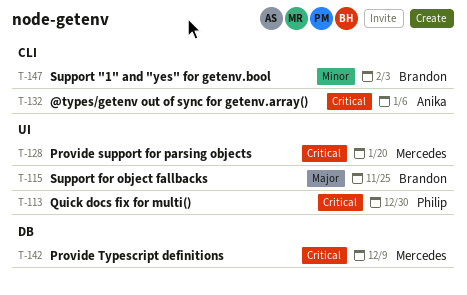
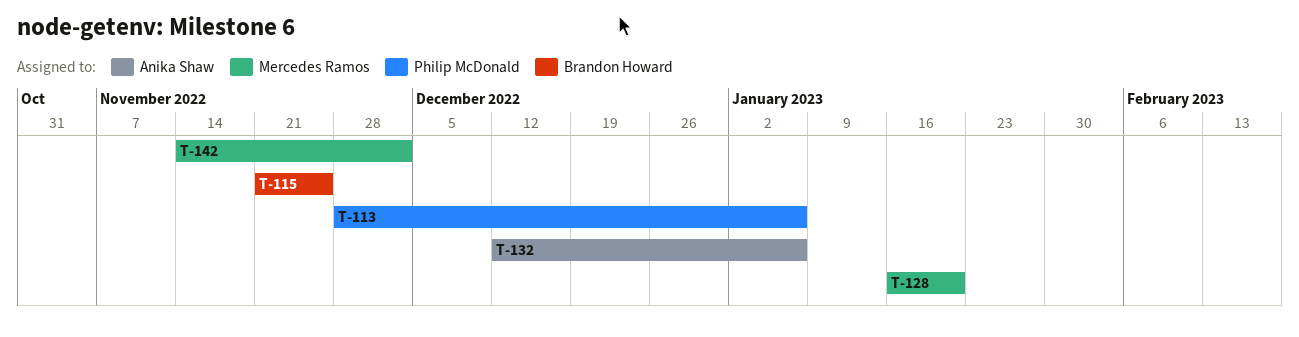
T-113, due: Dec 30 -> Jan 6
T-142, due: Dec 9 -> Dec 2
T-147: present -> none

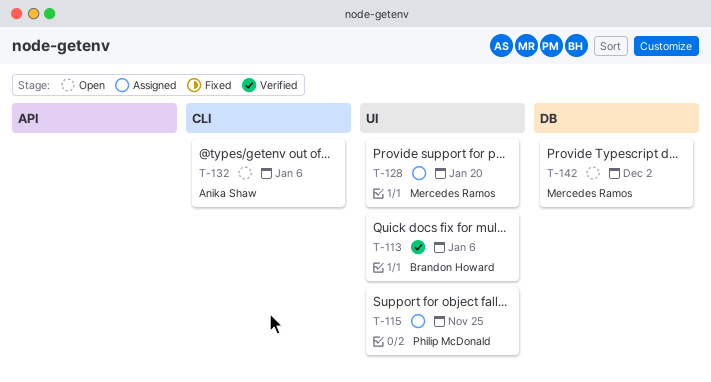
T-113, owner: Philip McDonald -> Brandon Howard
T-115, owner: Brandon Howard -> Philip McDonald

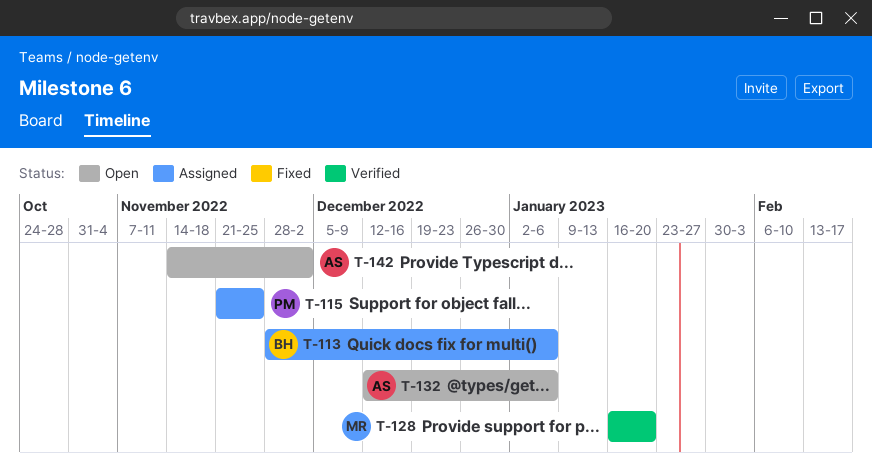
T-113, status: Verified -> Assigned
T-128, status: Assigned -> Verified
T-142, owner: Mercedes Ramos -> Anika Shaw

